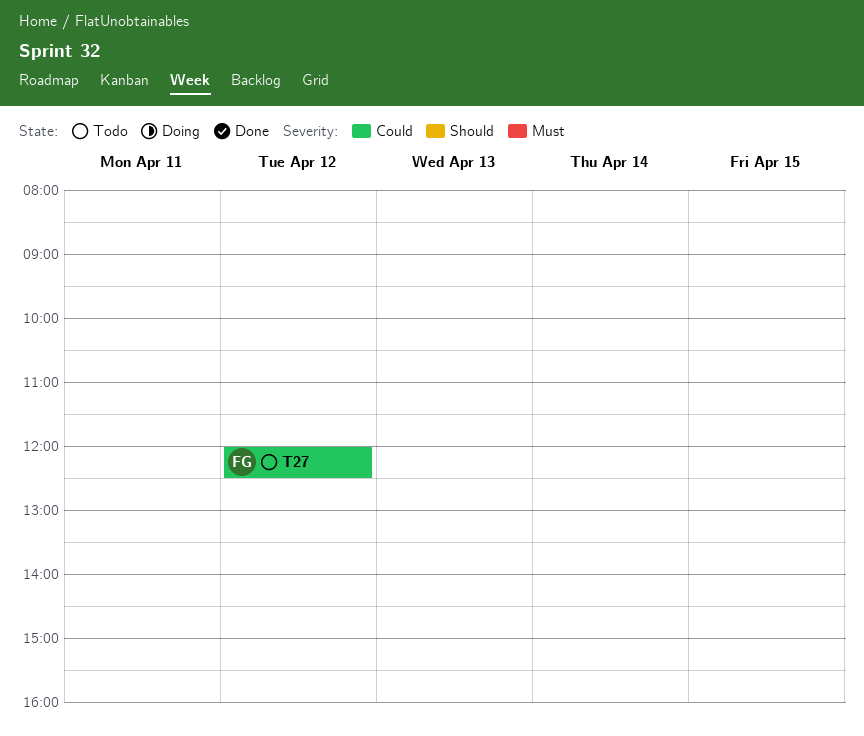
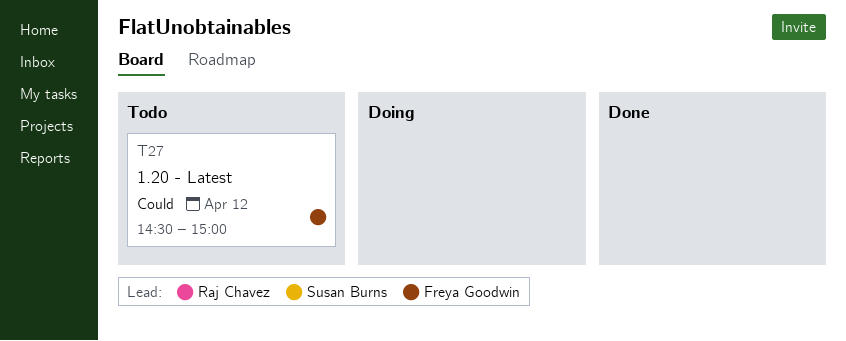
T27, begins: 12:00 -> 14:30
T27, ends: 12:30 -> 15:00

